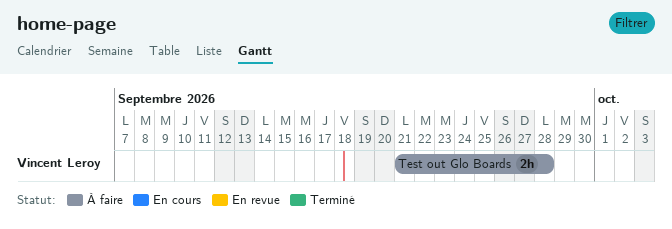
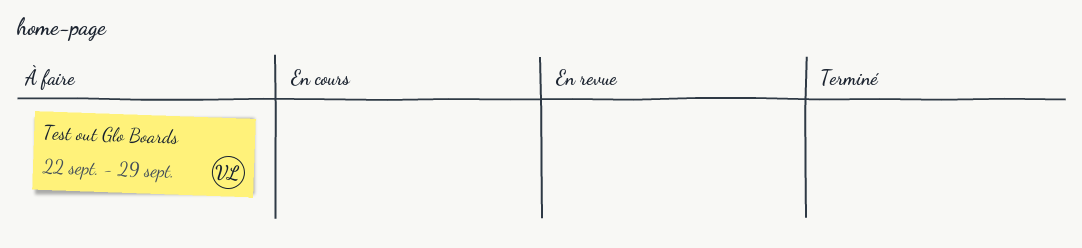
Test out Glo Boards, start: Sep 21 -> Sep 22
Test out Glo Boards, due: Sep 28 -> Sep 29

